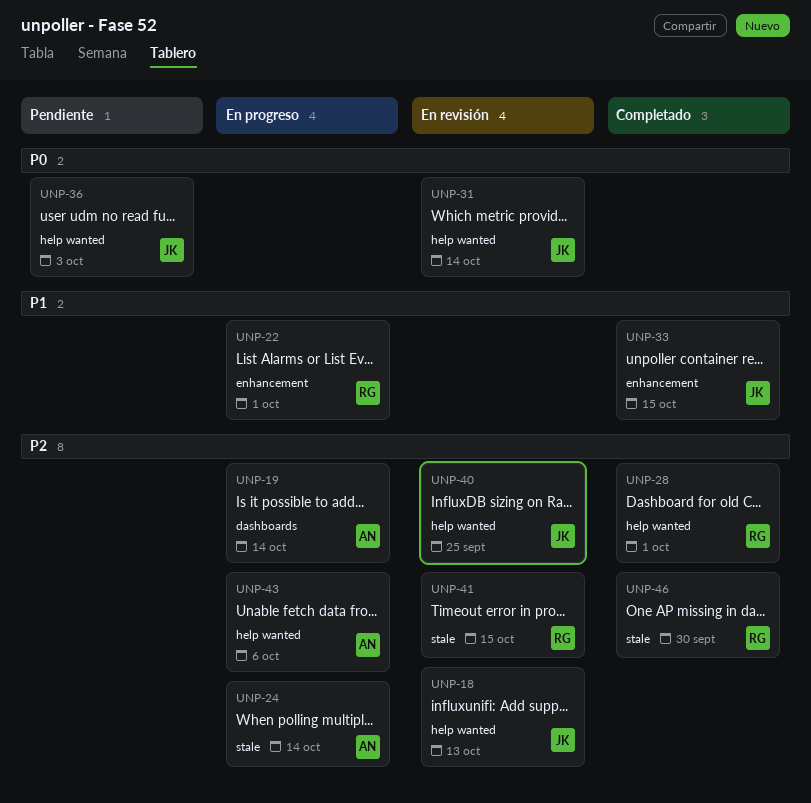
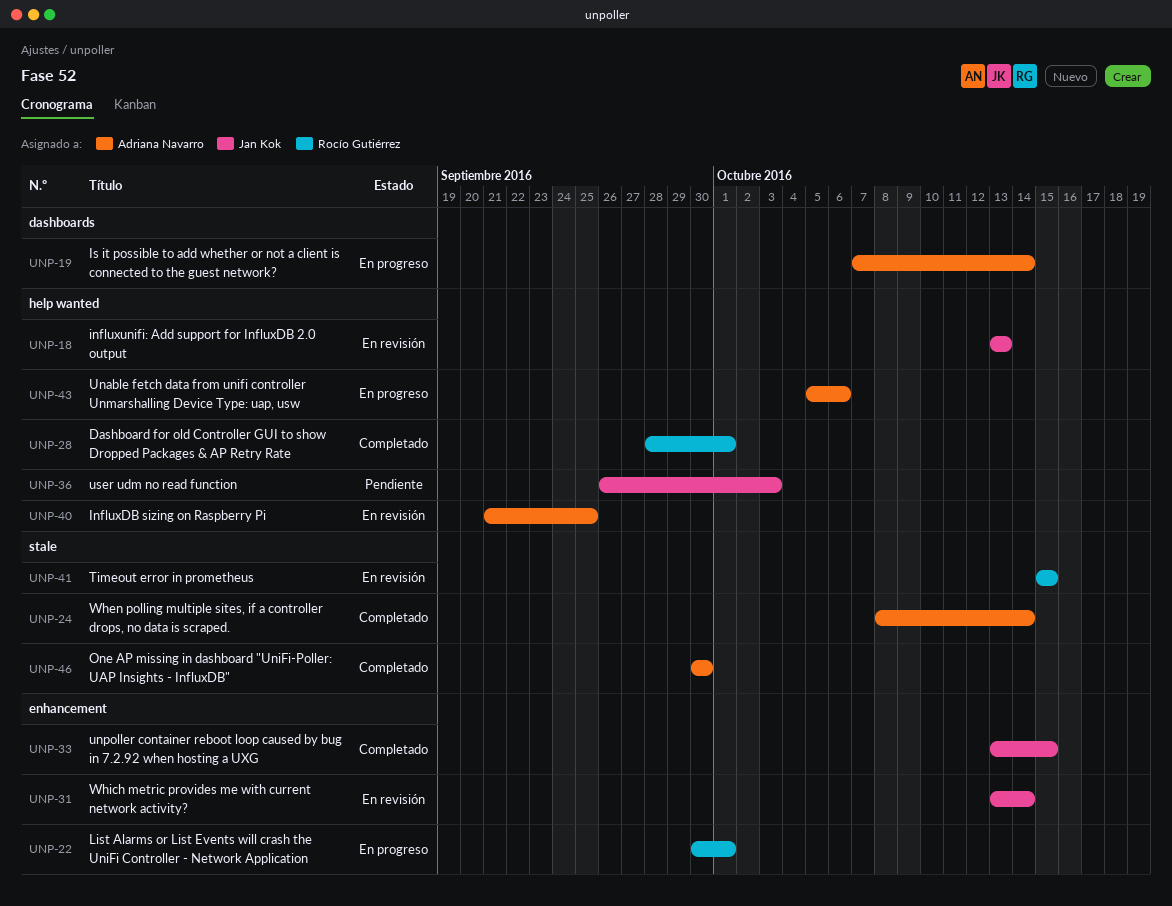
UNP-24, status: En progreso -> Completado
UNP-31, label: help wanted -> enhancement
UNP-40, owner: Jan Kok -> Adriana Navarro
UNP-46, owner: Rocío Gutiérrez -> Adriana Navarro

